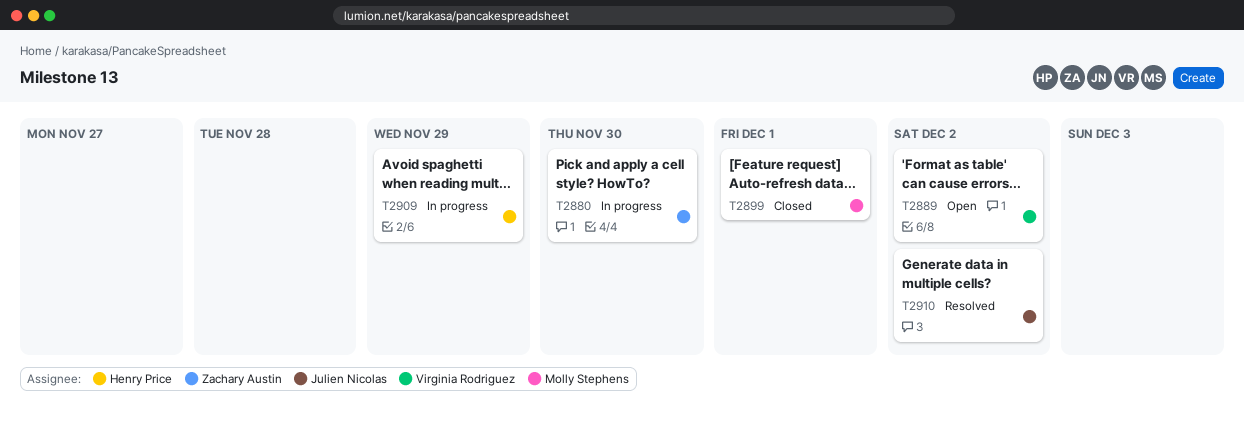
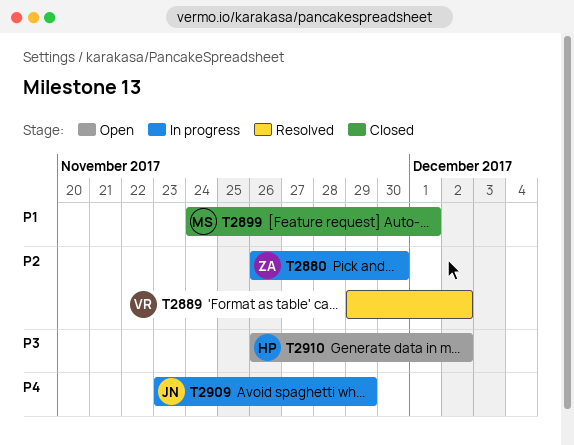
T2889, status: Open -> Resolved
T2909, owner: Henry Price -> Julien Nicolas
T2910, status: Resolved -> Open
T2910, owner: Julien Nicolas -> Henry Price

